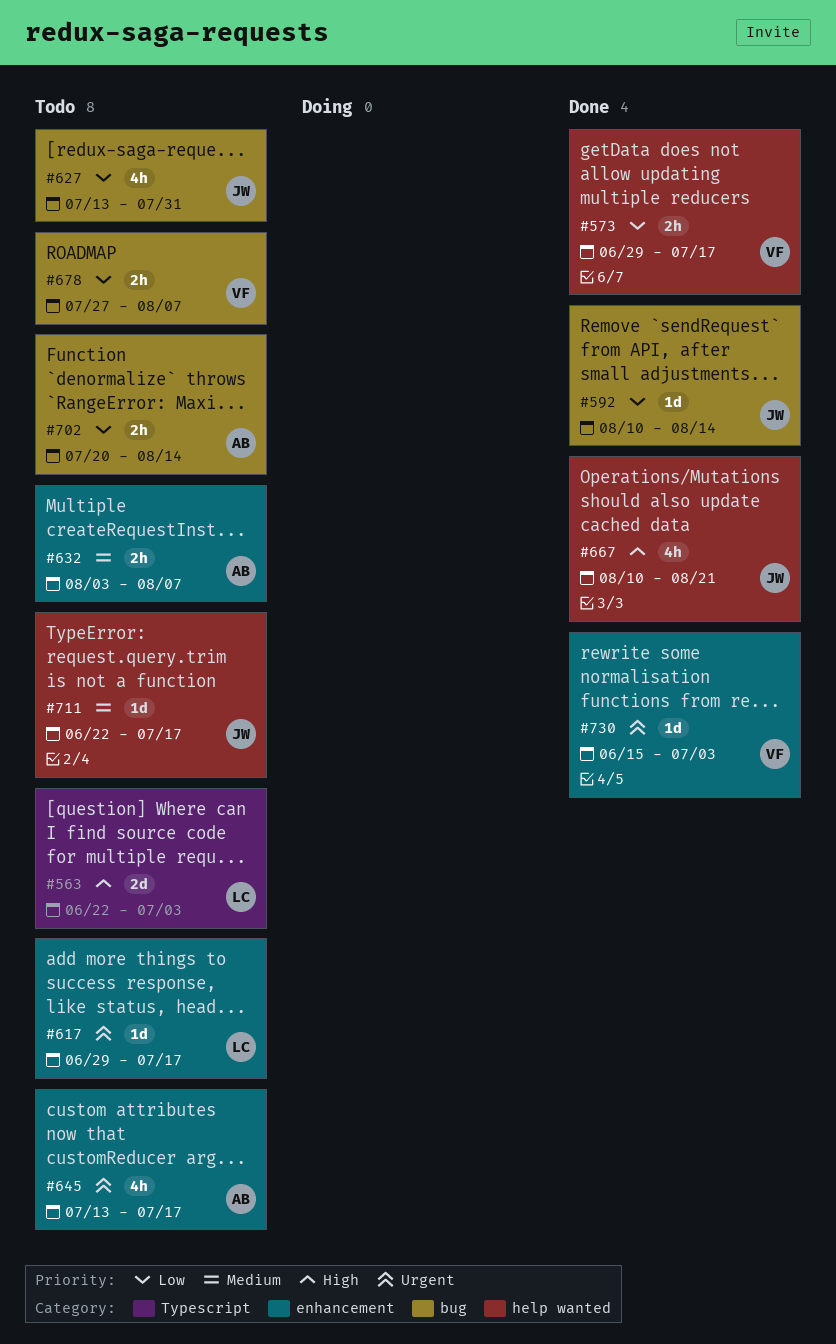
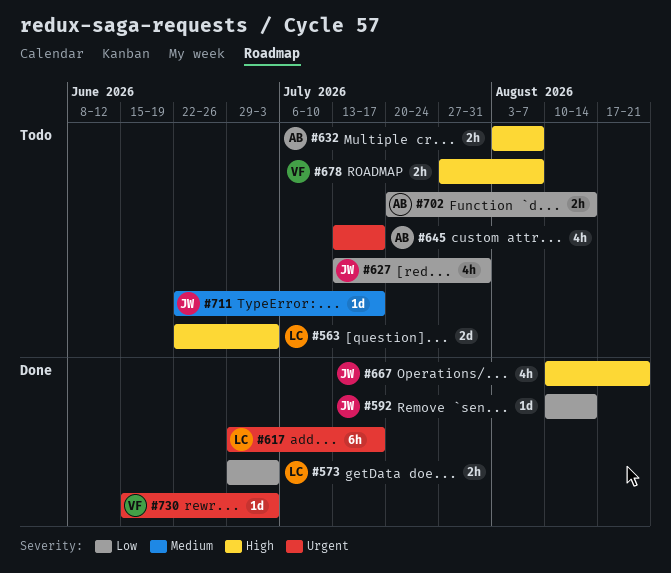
#573, owner: VF -> LC
#573, due: Jul 17 -> Jul 3
#617, status: Todo -> Done
#617, estimate: 1d -> 6h
#632, priority: Medium -> High
#678, priority: Low -> High

